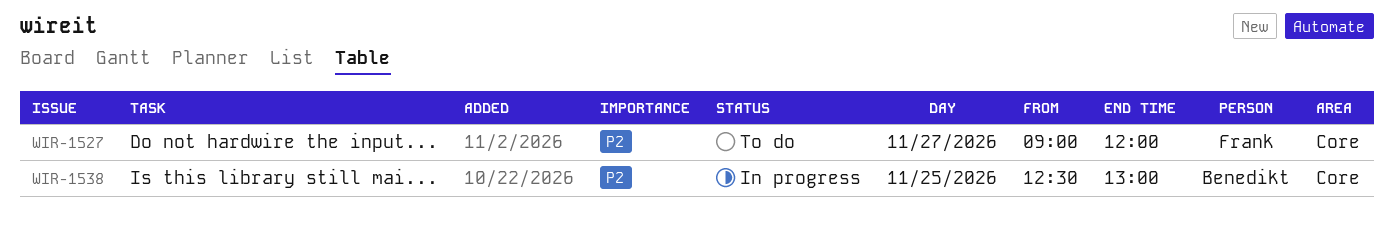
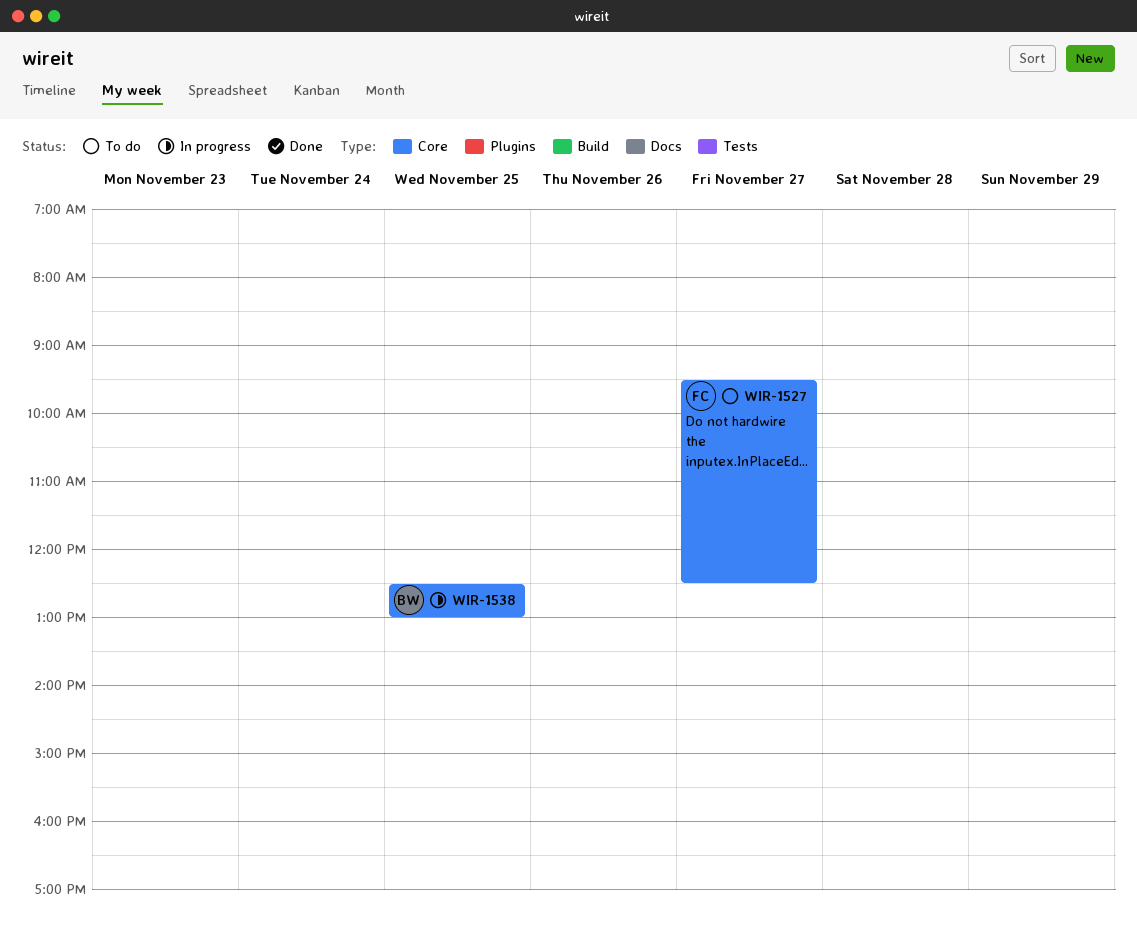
WIR-1527, begins: 09:00 -> 09:30
WIR-1527, ends: 12:00 -> 12:30

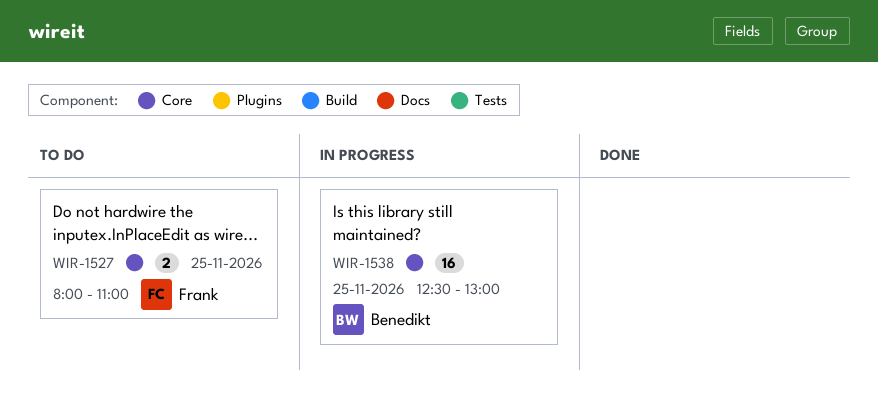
WIR-1527, day: Nov 27 -> Nov 25
WIR-1527, begins: 09:30 -> 08:00
WIR-1527, ends: 12:30 -> 11:00

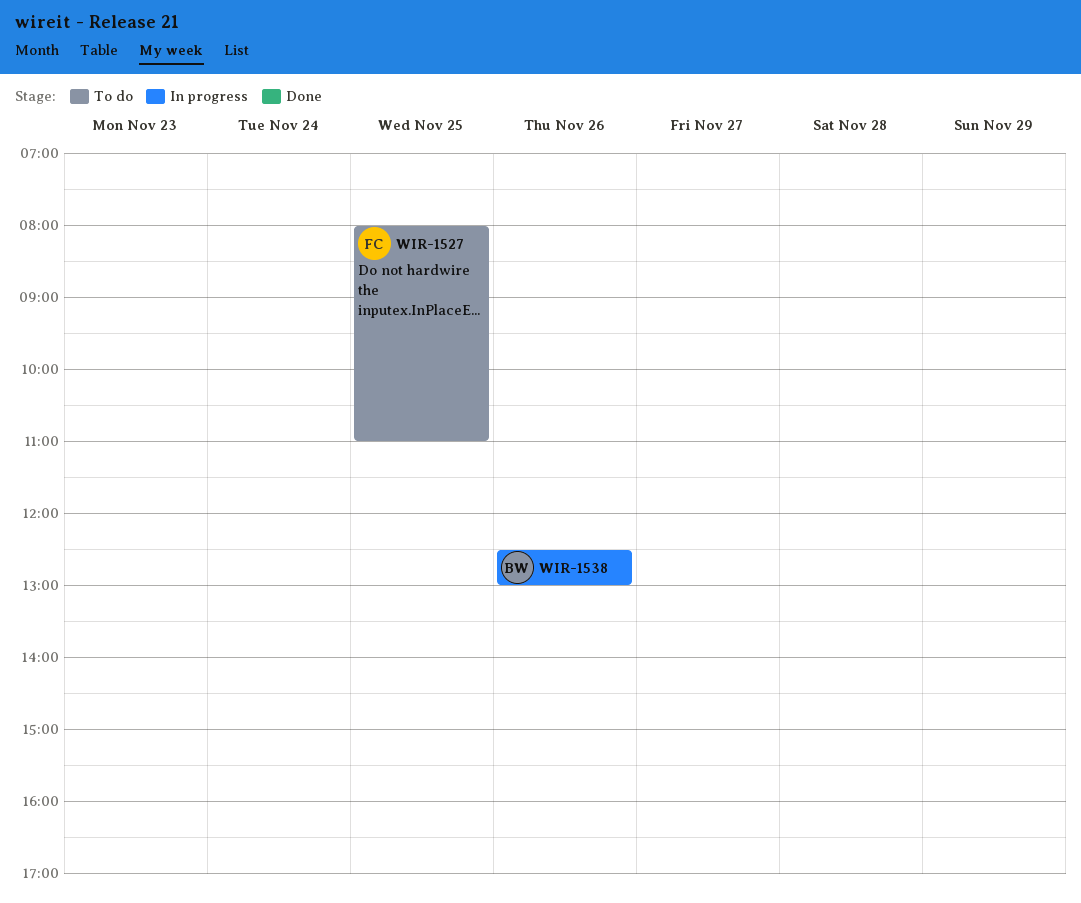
WIR-1538, day: Nov 25 -> Nov 26

